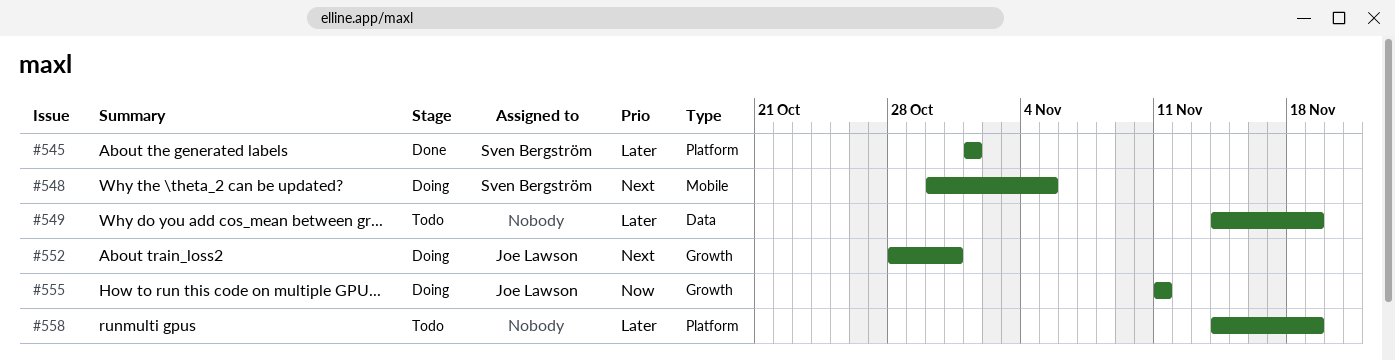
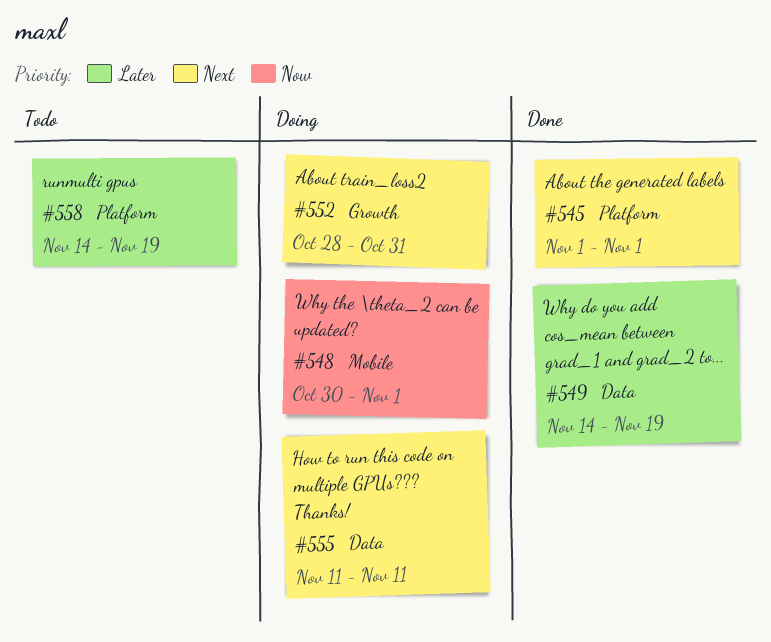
#545, priority: Later -> Next
#548, priority: Next -> Now
#548, due: Nov 5 -> Nov 1
#549, status: Todo -> Done
#555, priority: Now -> Next
#555, label: Growth -> Data

